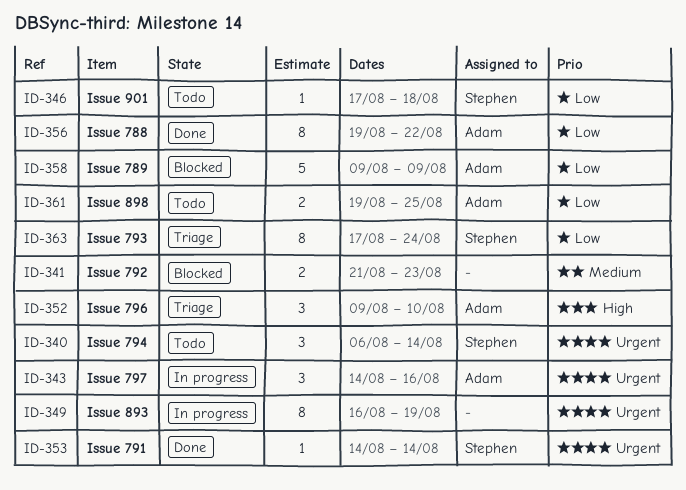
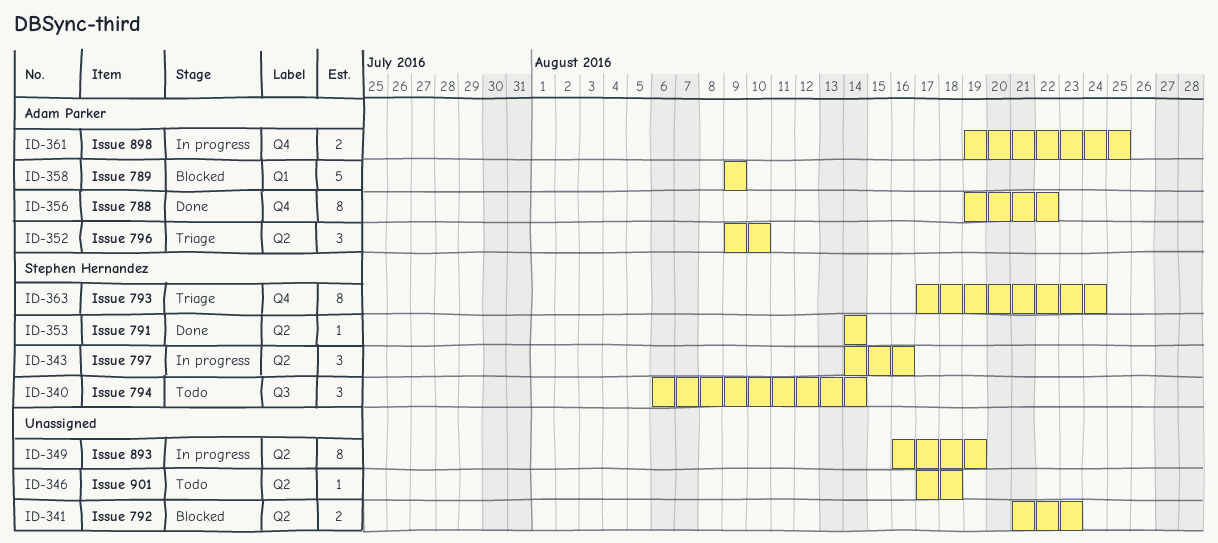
ID-343, owner: Adam Parker -> Stephen Hernandez
ID-346, owner: Stephen Hernandez -> none
ID-361, status: Todo -> In progress

